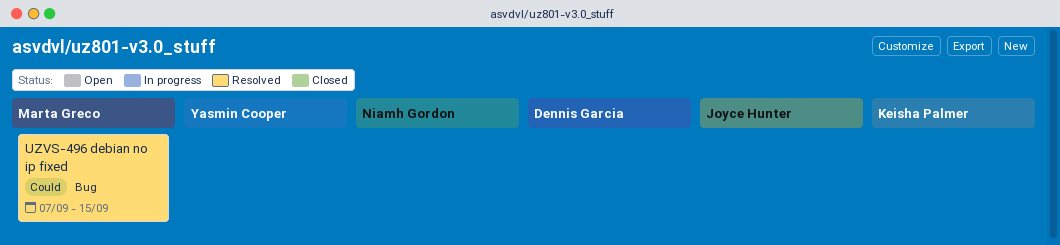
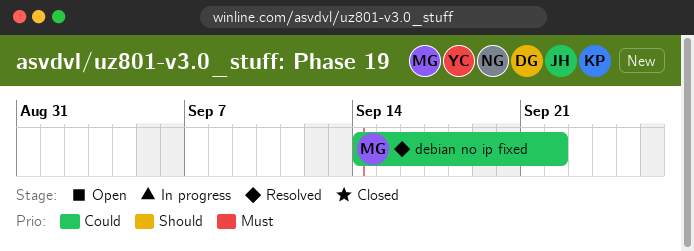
debian no ip fixed, start: Sep 7 -> Sep 14
debian no ip fixed, due: Sep 15 -> Sep 22

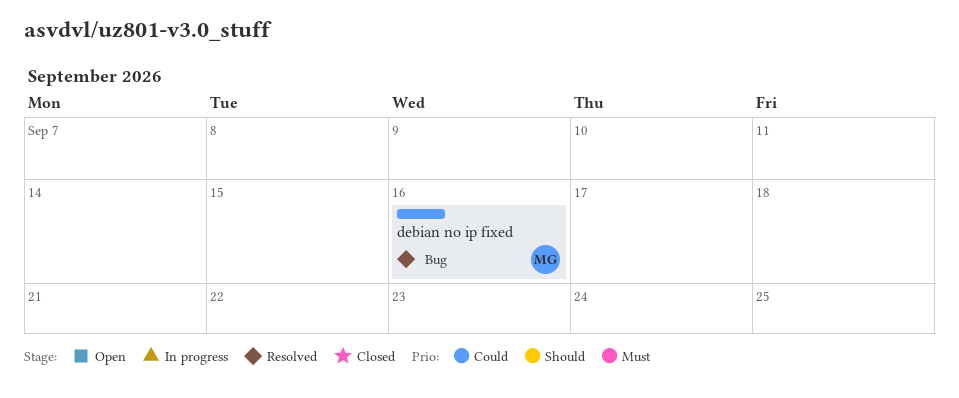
debian no ip fixed, due: Sep 22 -> Sep 16

